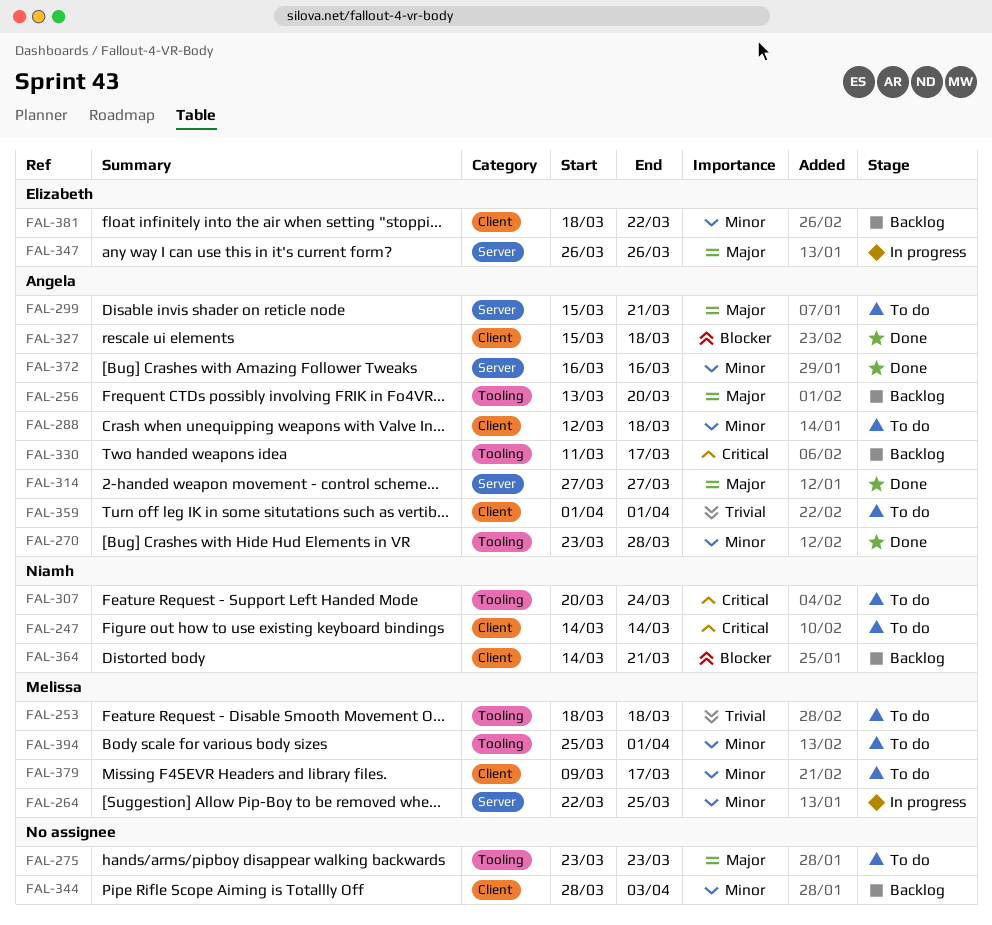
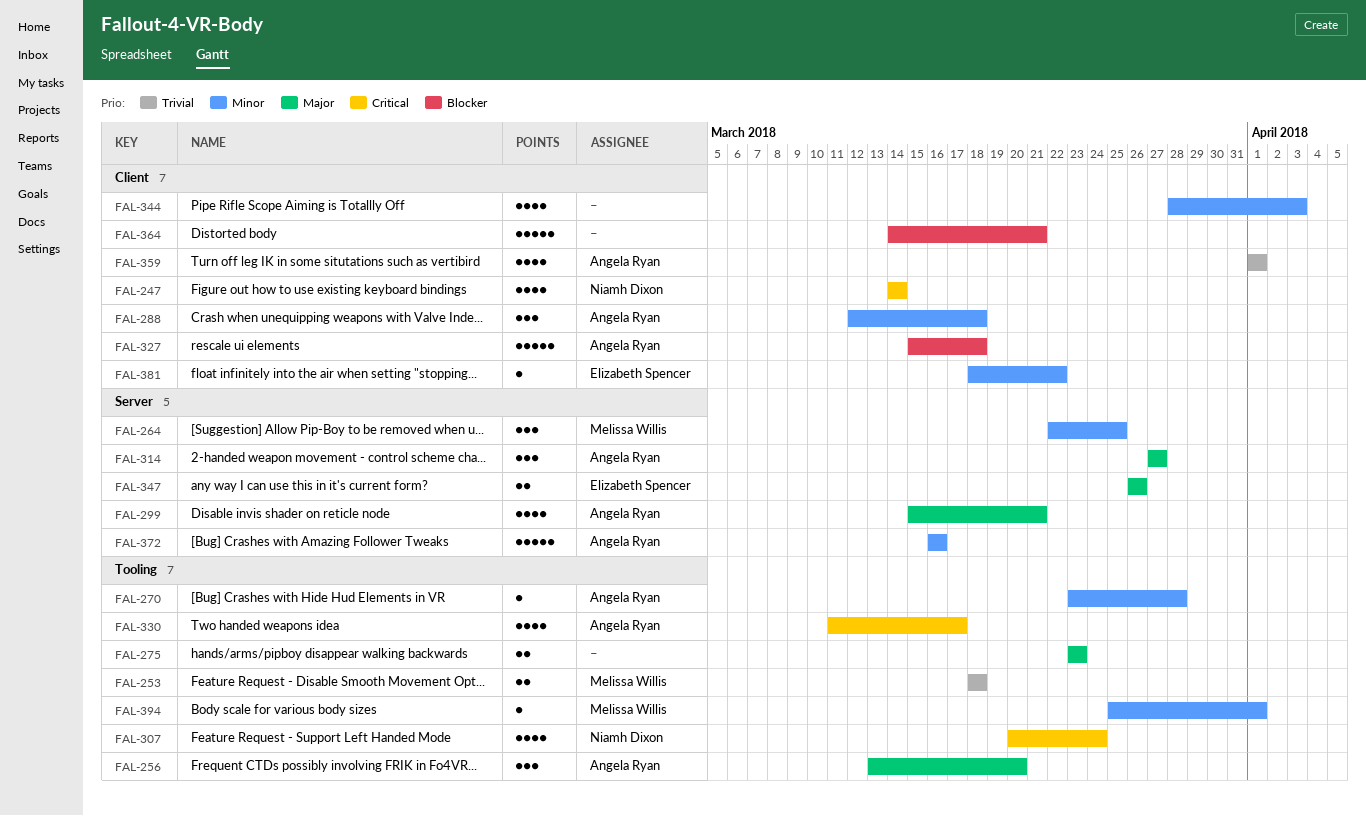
FAL-364, owner: Niamh Dixon -> none
FAL-379: present -> none

